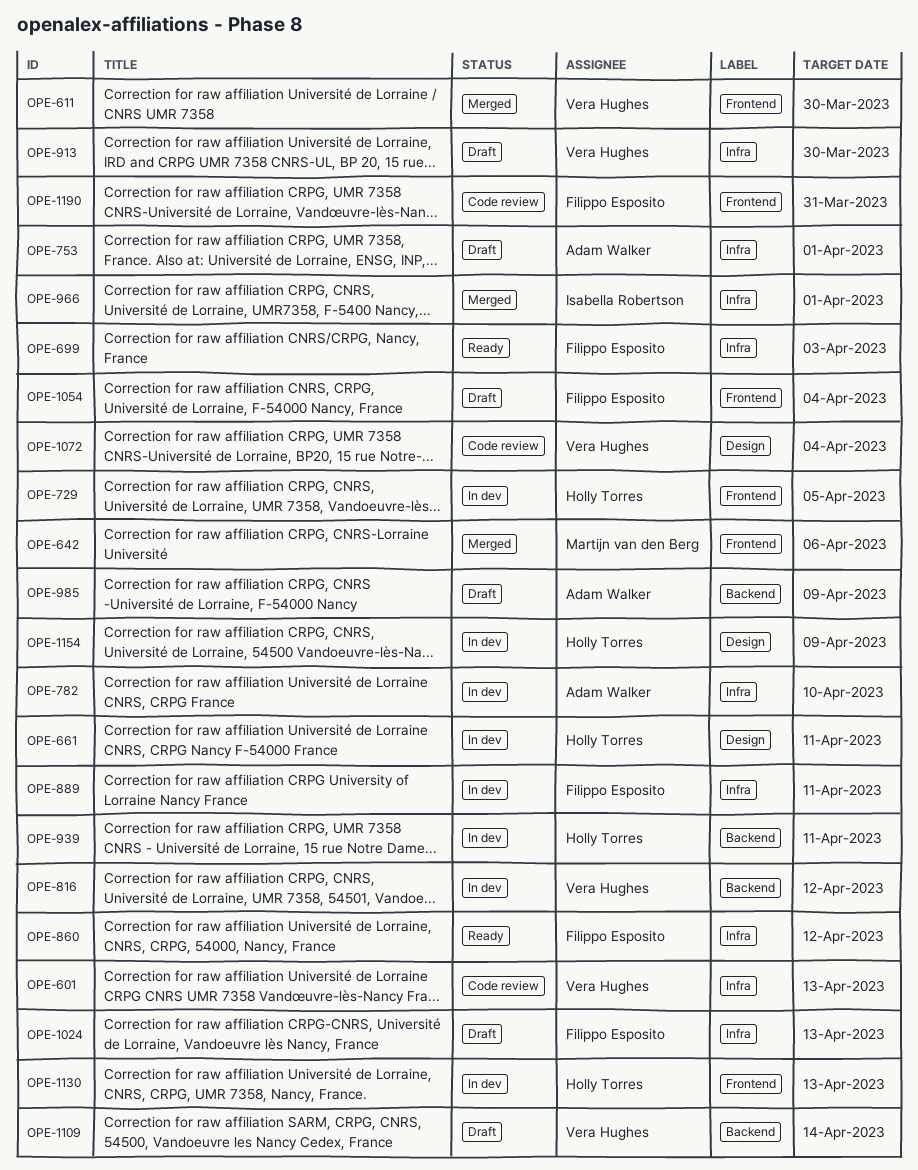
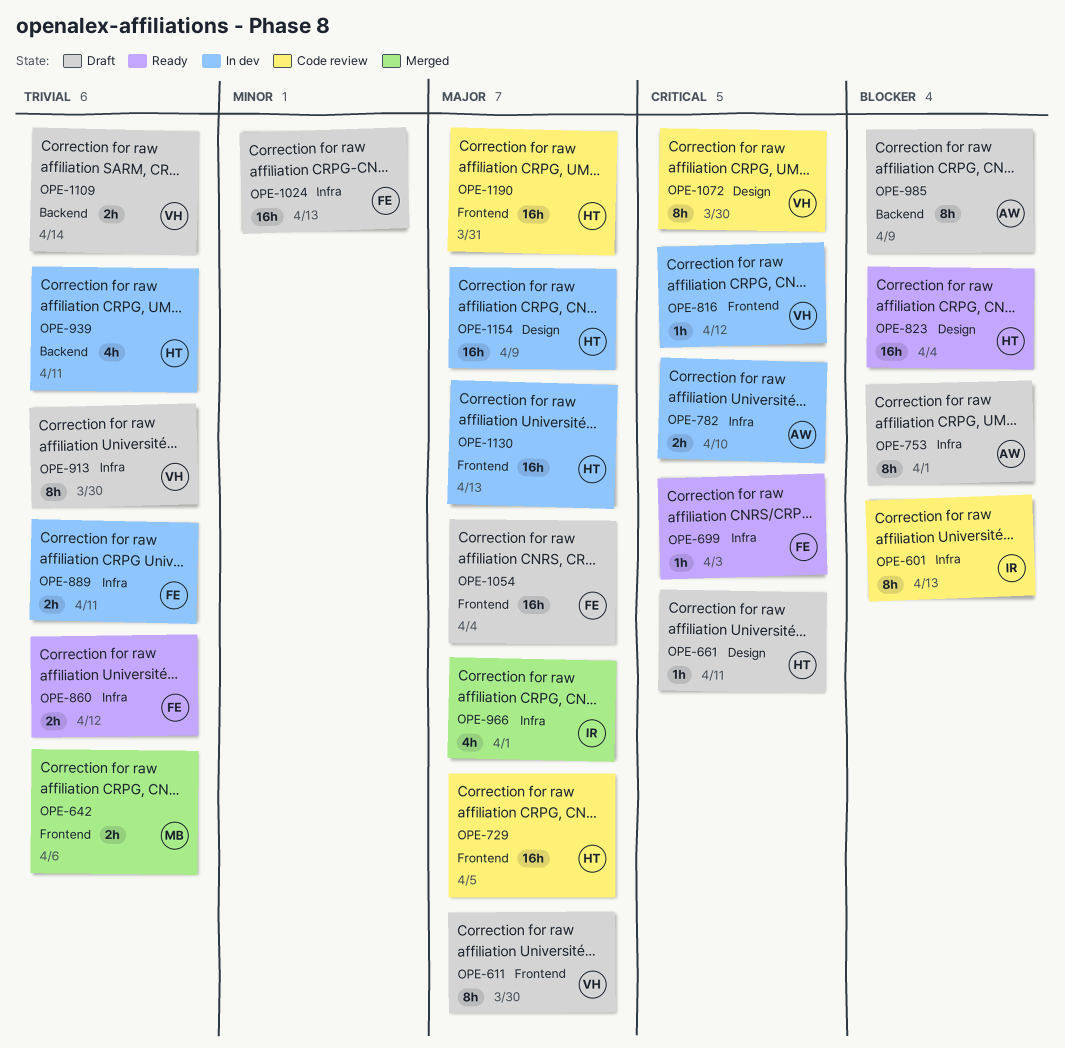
OPE-601, owner: Vera Hughes -> Isabella Robertson
OPE-611, status: Merged -> Draft
OPE-661, status: In dev -> Draft
OPE-729, status: In dev -> Code review
OPE-816, label: Backend -> Frontend
OPE-823: none -> present
OPE-1072, due: Apr 4 -> Mar 30
OPE-1190, owner: Filippo Esposito -> Holly Torres

